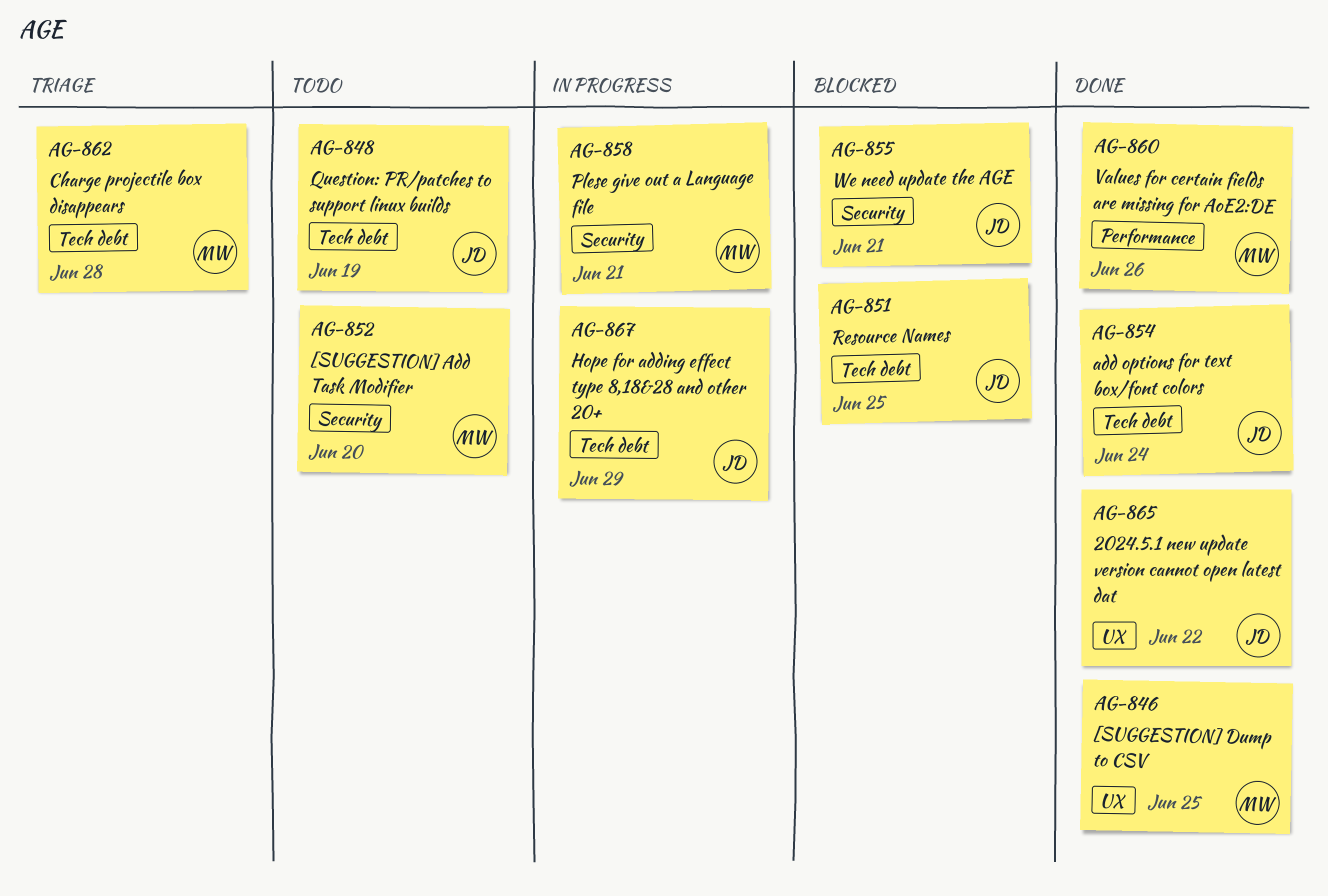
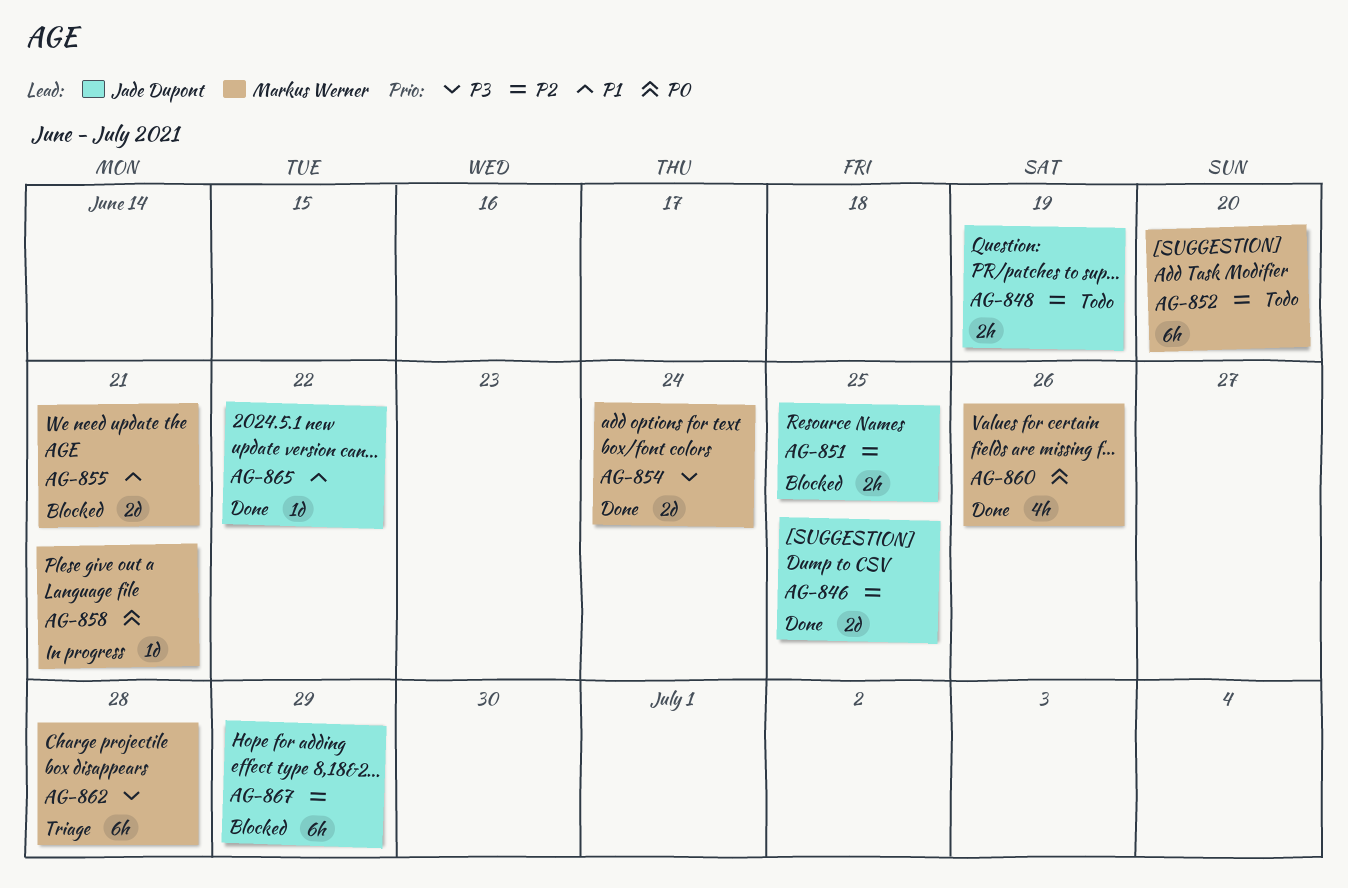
AG-846, owner: Markus Werner -> Jade Dupont
AG-854, owner: Jade Dupont -> Markus Werner
AG-855, owner: Jade Dupont -> Markus Werner
AG-867, status: In progress -> Blocked

